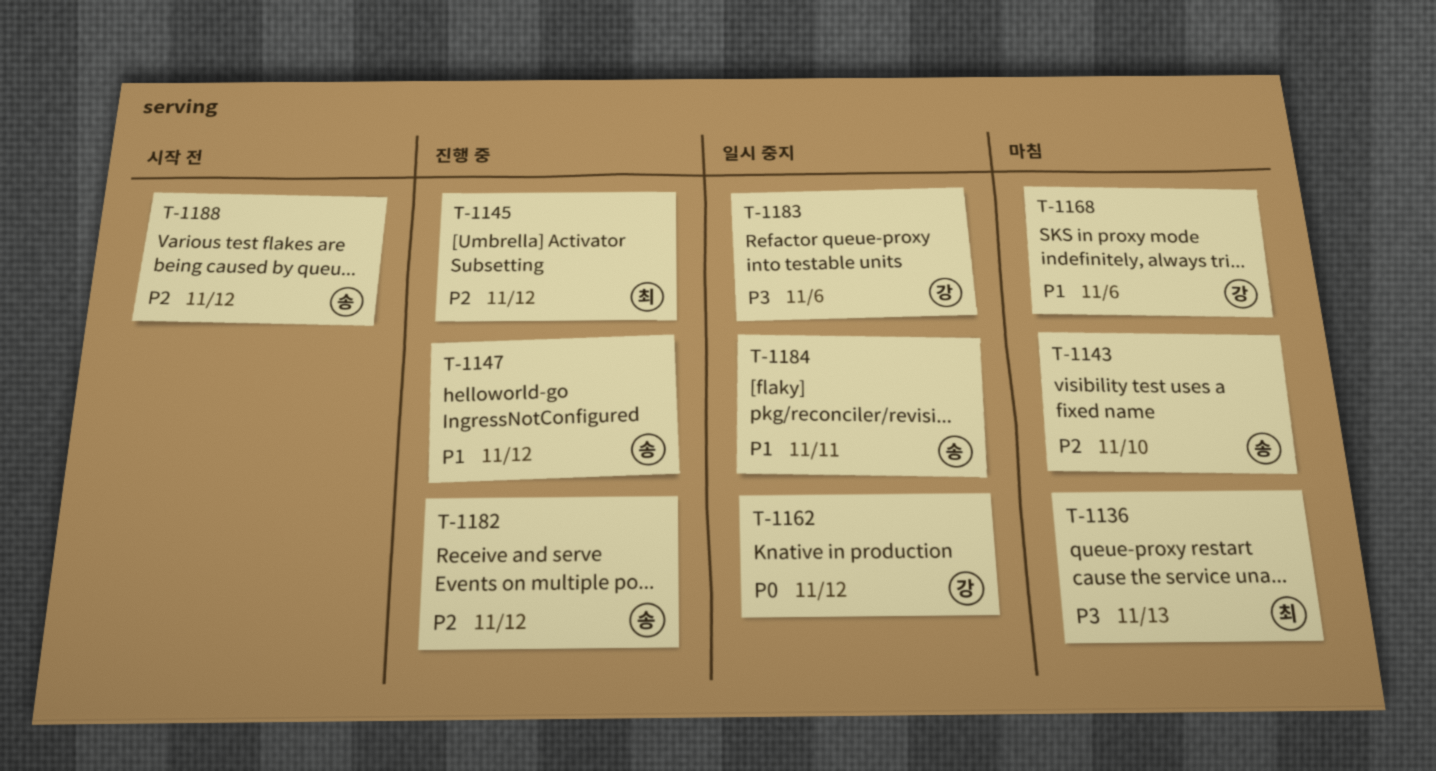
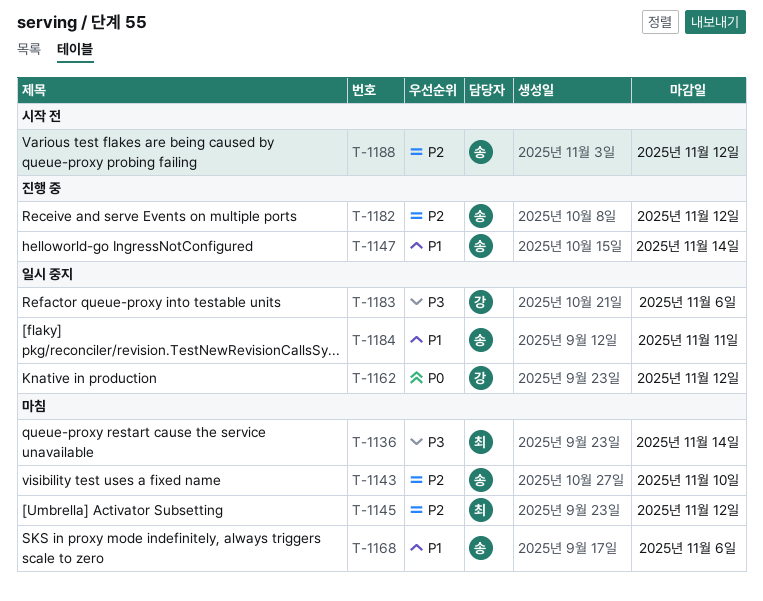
T-1136, due: Nov 13 -> Nov 14
T-1145, status: 진행 중 -> 마침
T-1147, due: Nov 12 -> Nov 14
T-1168, owner: 강 -> 송

